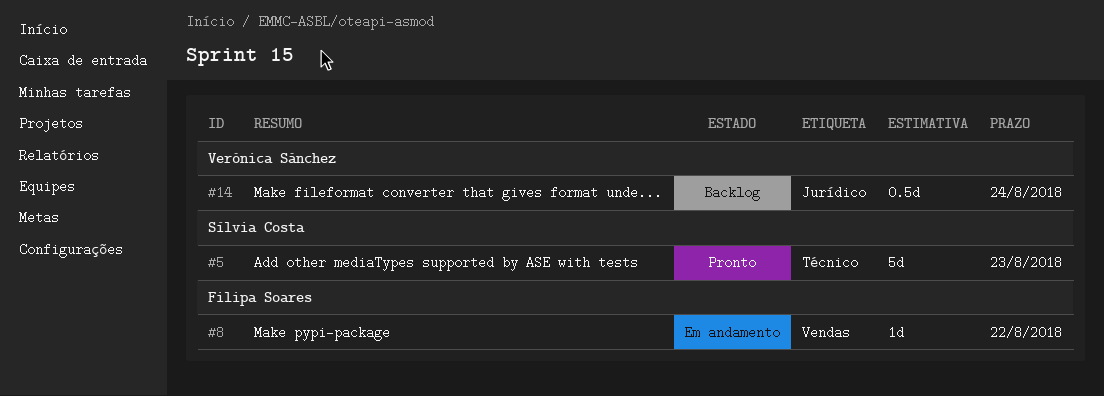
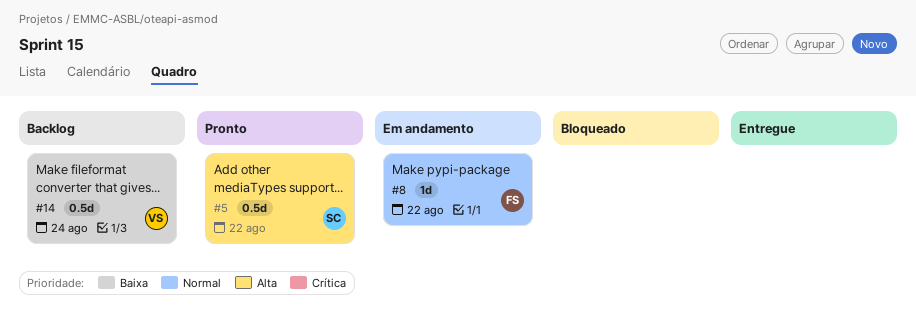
#5, estimate: 5d -> 0.5d
#5, due: Aug 23 -> Aug 22

